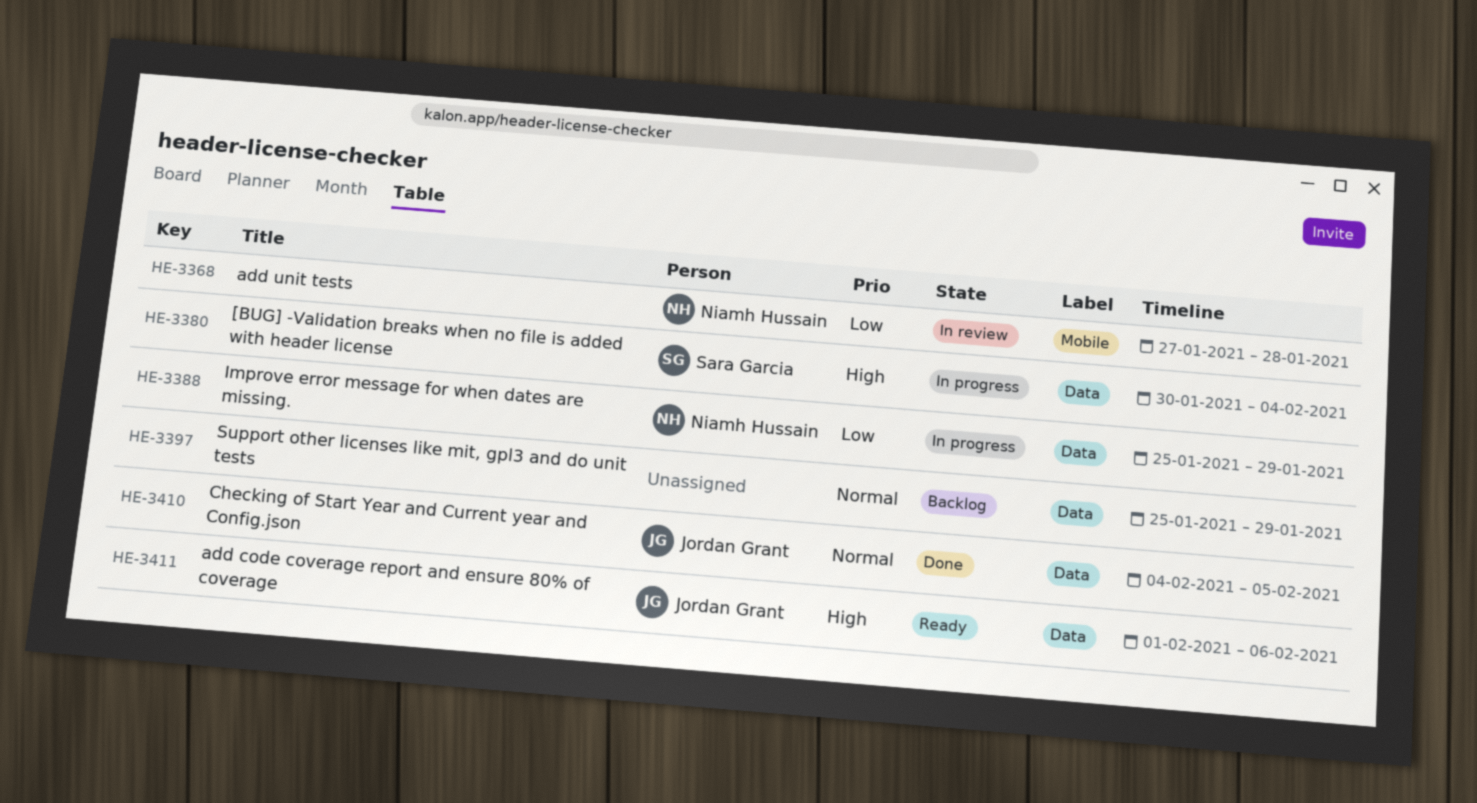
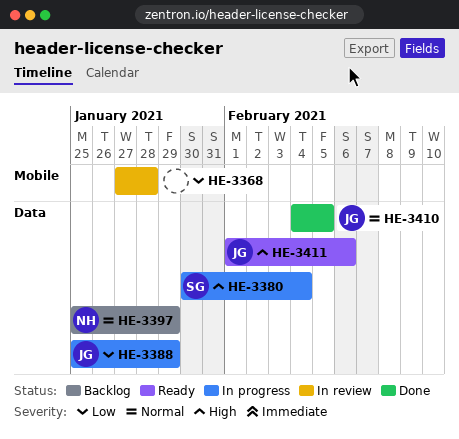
HE-3368, owner: Niamh Hussain -> none
HE-3388, owner: Niamh Hussain -> Jordan Grant
HE-3397, owner: none -> Niamh Hussain

